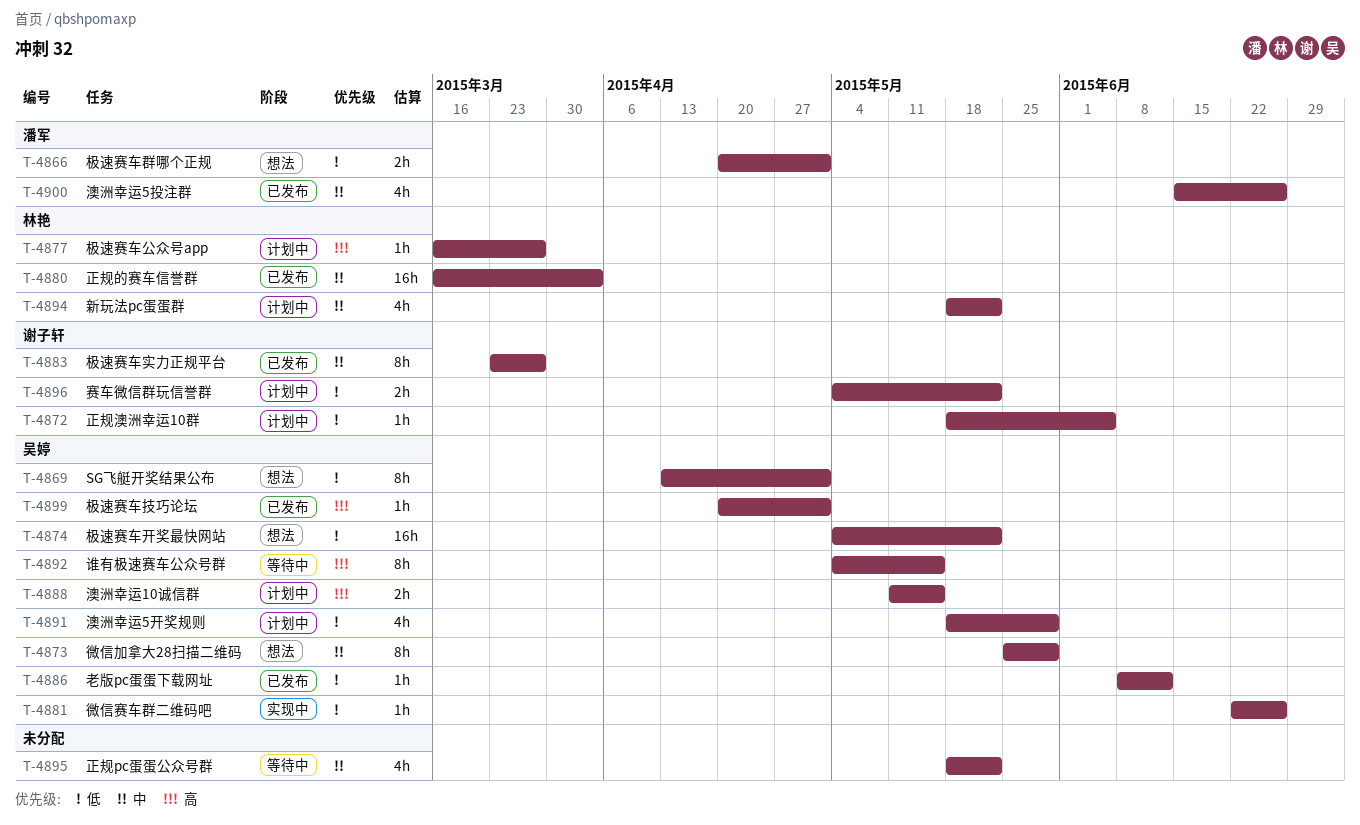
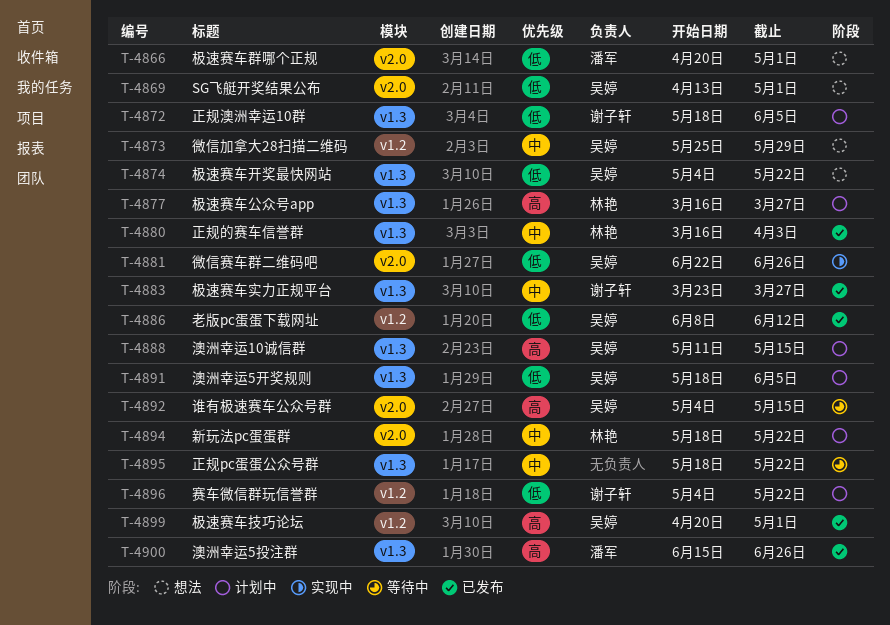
T-4891, due: May 29 -> Jun 5
T-4900, priority: 中 -> 高

